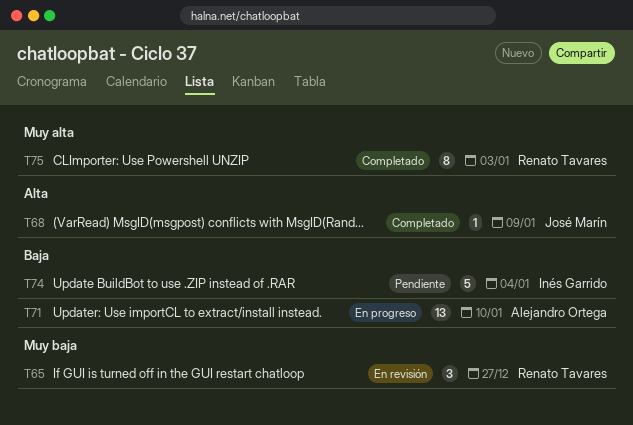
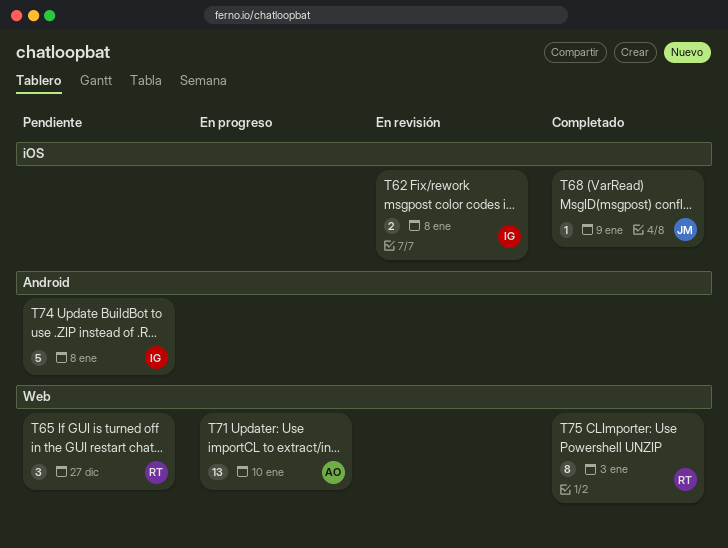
T62: none -> present
T65, status: En revisión -> Pendiente
T74, due: Jan 4 -> Jan 8

